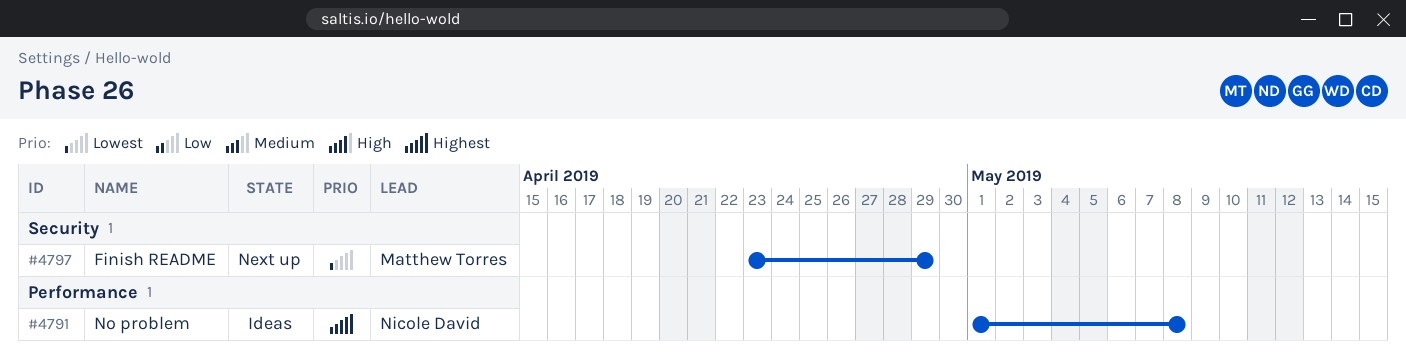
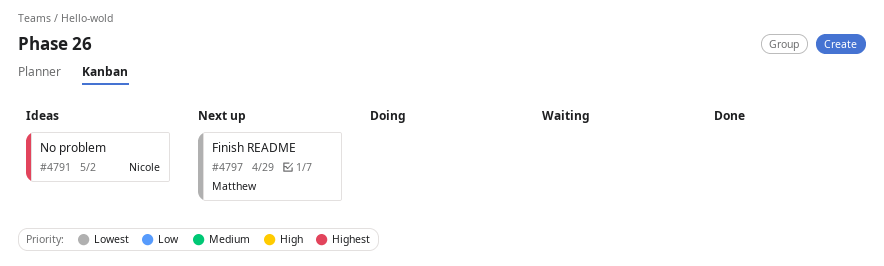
#4791, due: May 8 -> May 2

